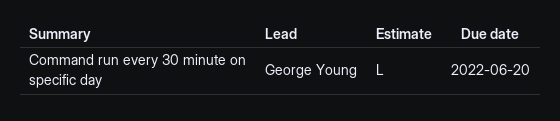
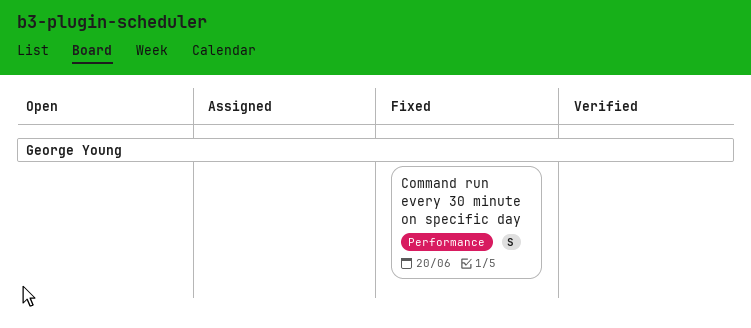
Command run every 30 minute on specific day, estimate: L -> S

